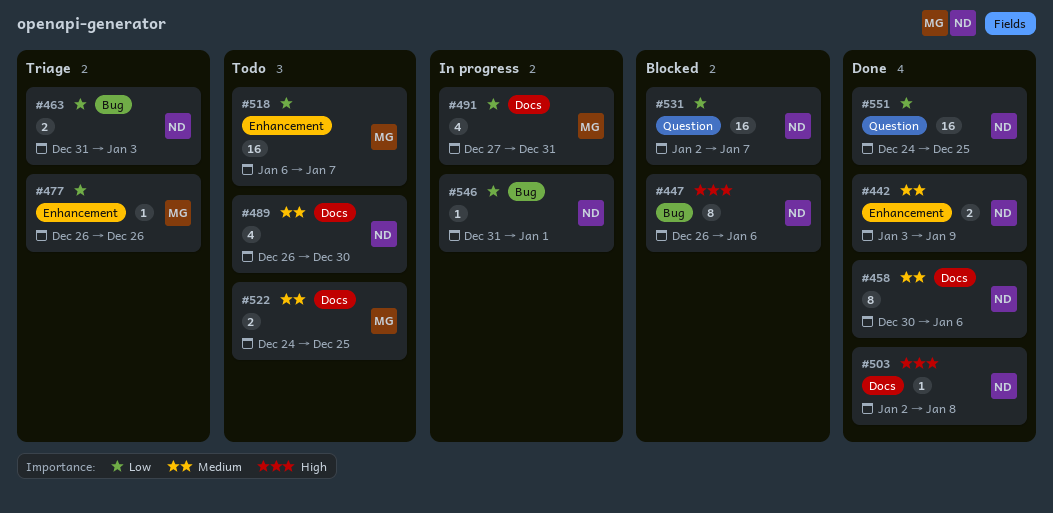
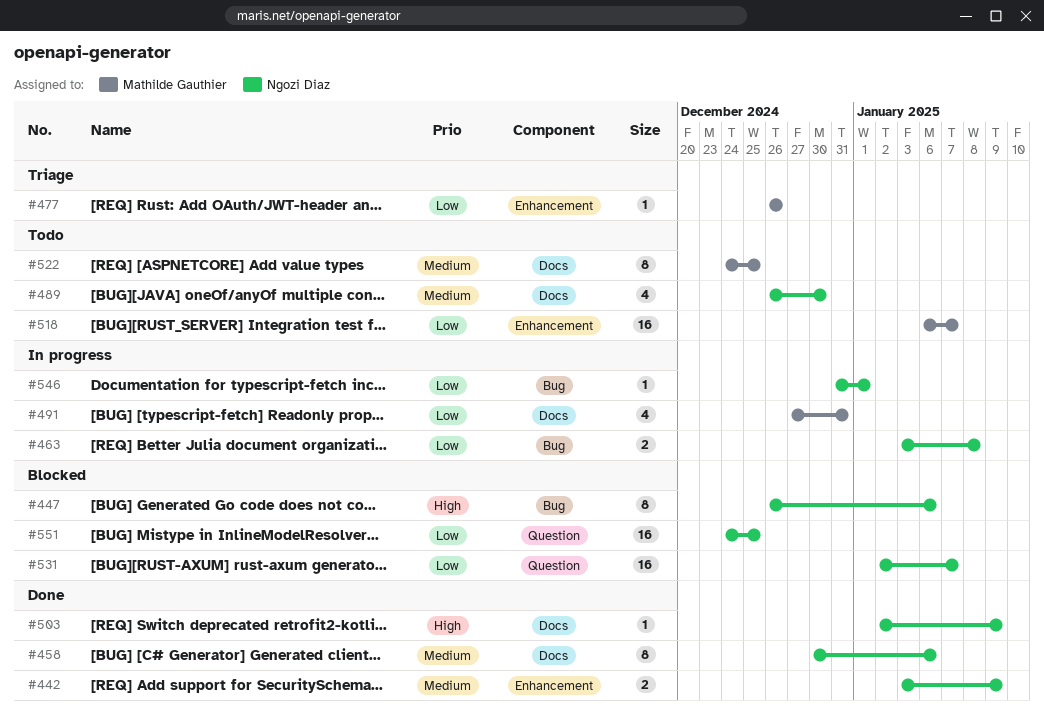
#463, status: Triage -> In progress
#463, start: Dec 31 -> Jan 3
#463, due: Jan 3 -> Jan 8
#503, due: Jan 8 -> Jan 9
#522, estimate: 2 -> 8
#551, status: Done -> Blocked

